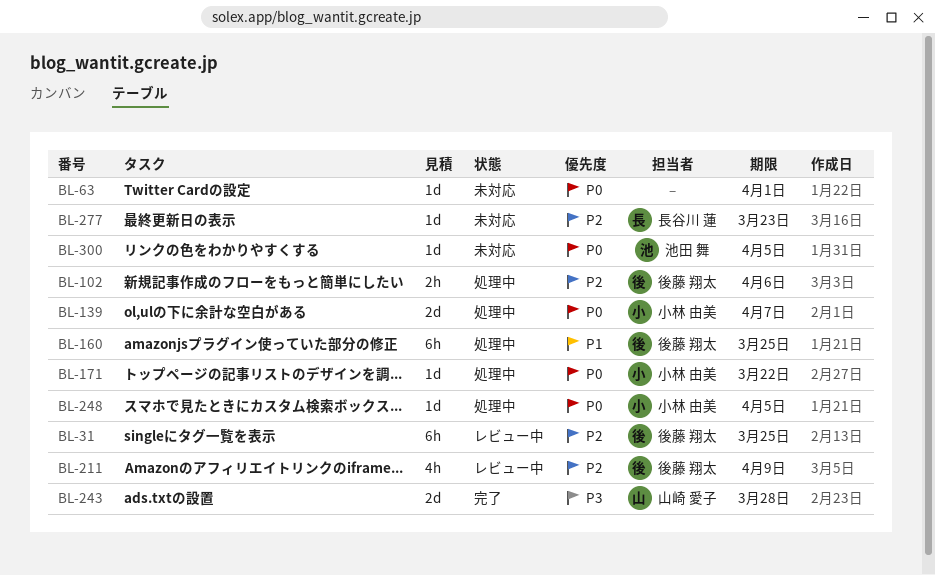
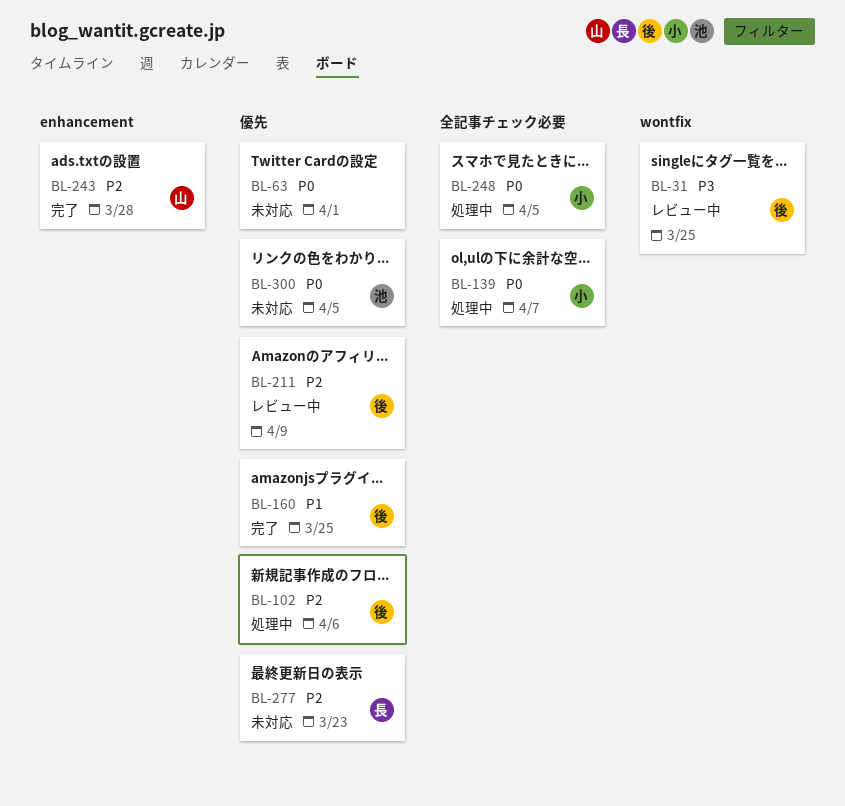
BL-31, priority: P2 -> P3
BL-160, status: 処理中 -> 完了
BL-171: present -> none
BL-243, priority: P3 -> P2

